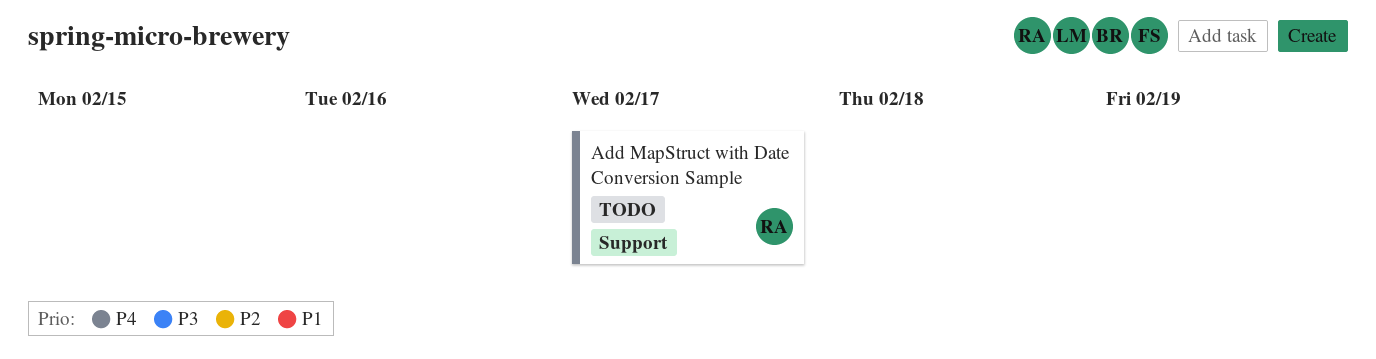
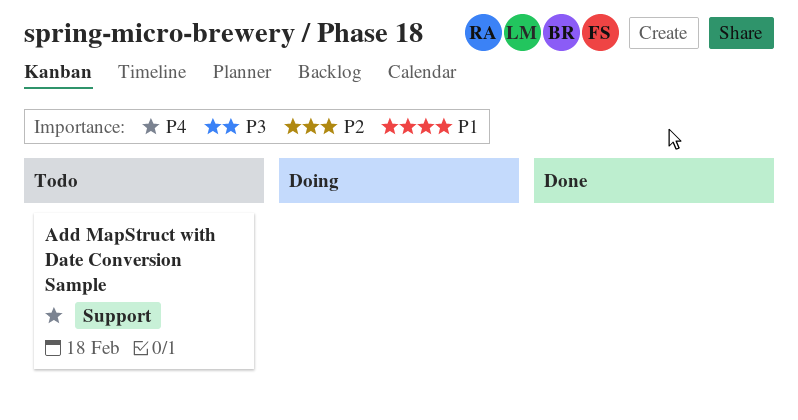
Add MapStruct with Date Conversion Sample, due: Feb 17 -> Feb 18

